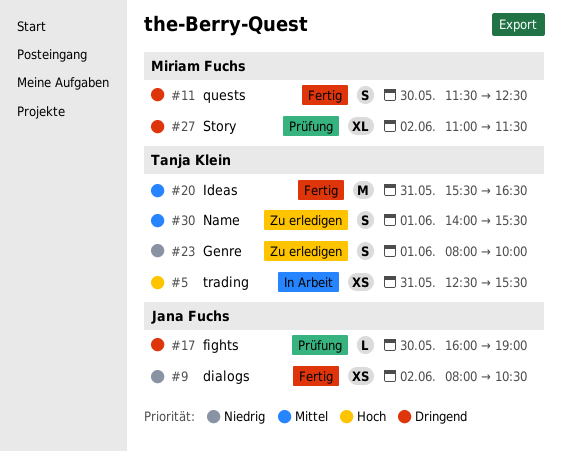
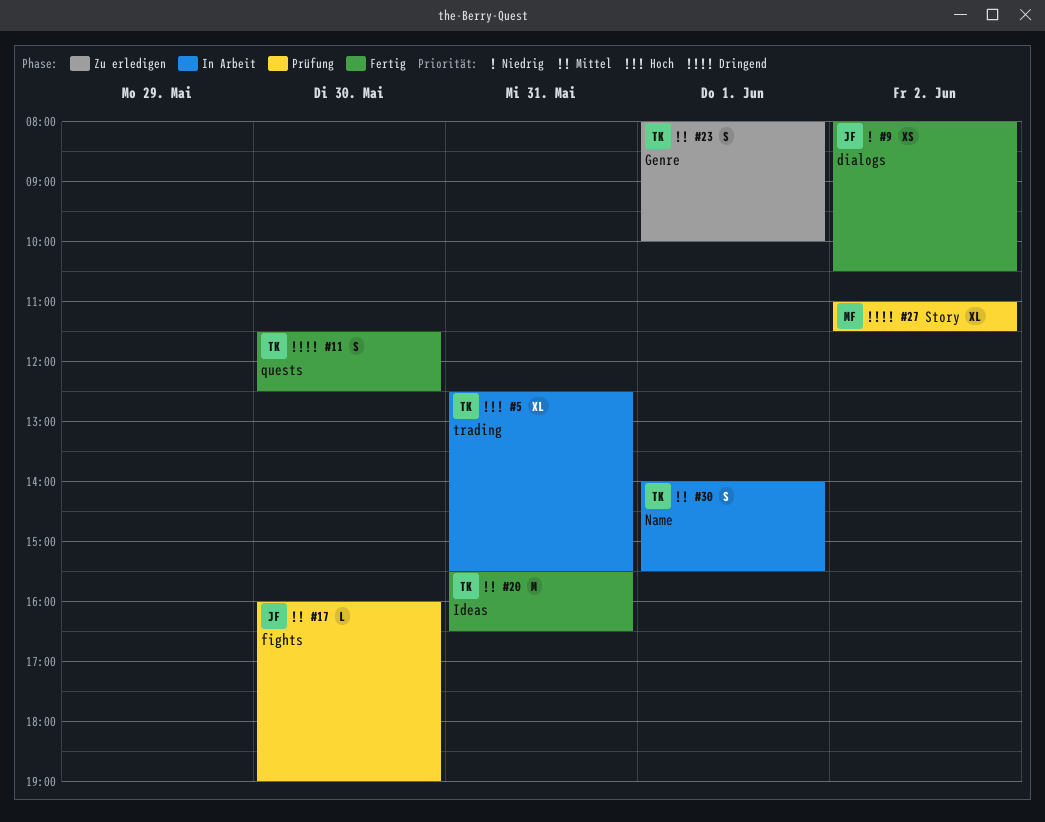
#5, estimate: XS -> XL
#11, owner: Miriam Fuchs -> Tanja Klein
#17, priority: Dringend -> Mittel
#23, priority: Niedrig -> Mittel
#30, status: Zu erledigen -> In Arbeit

